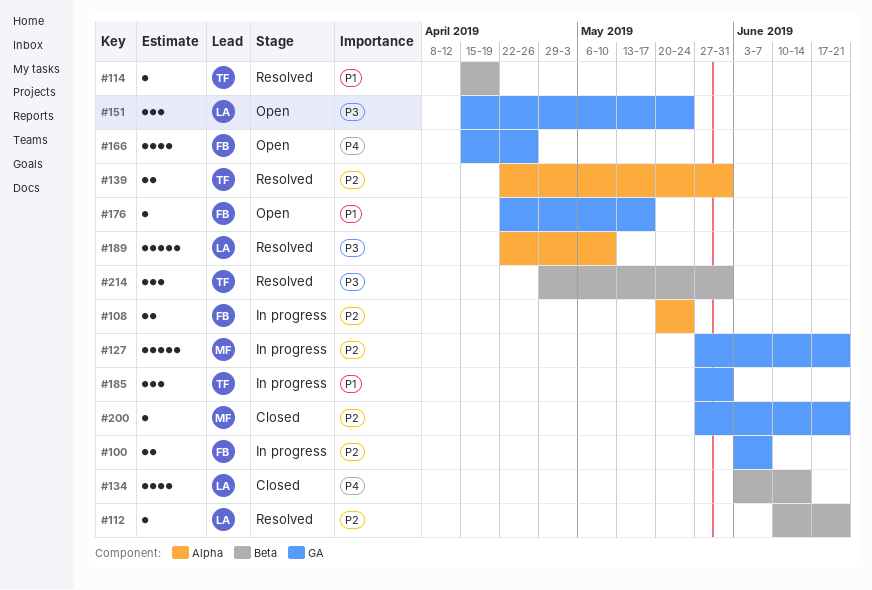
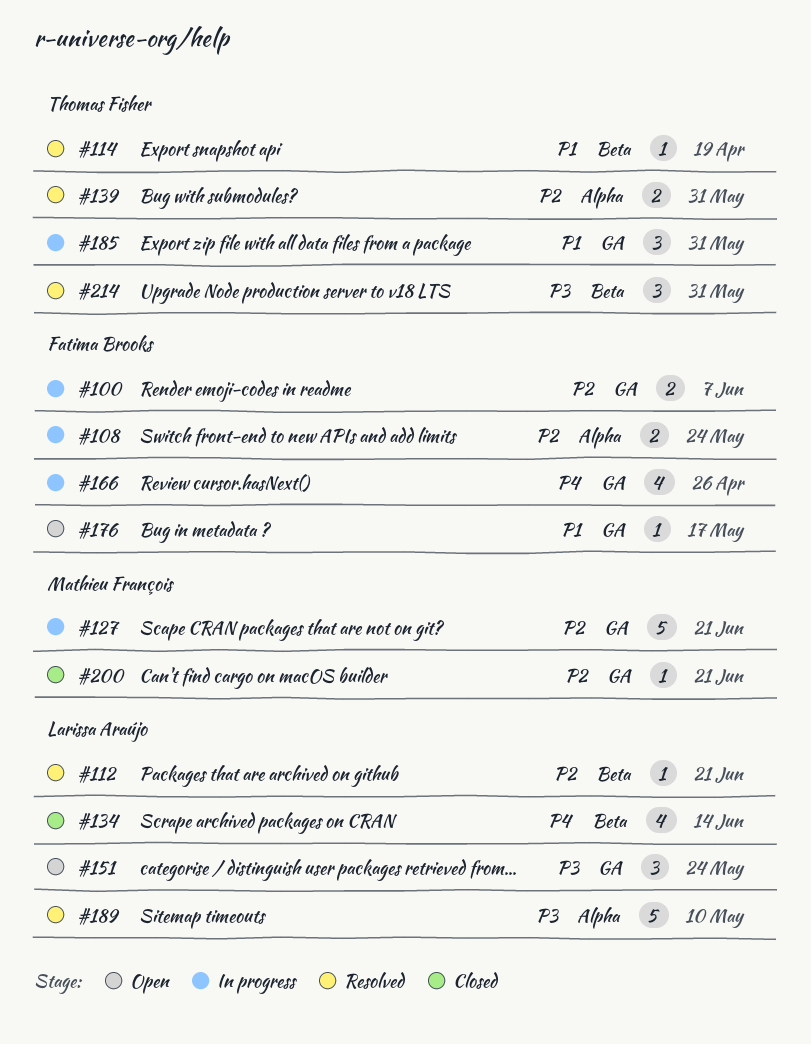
#166, status: Open -> In progress

